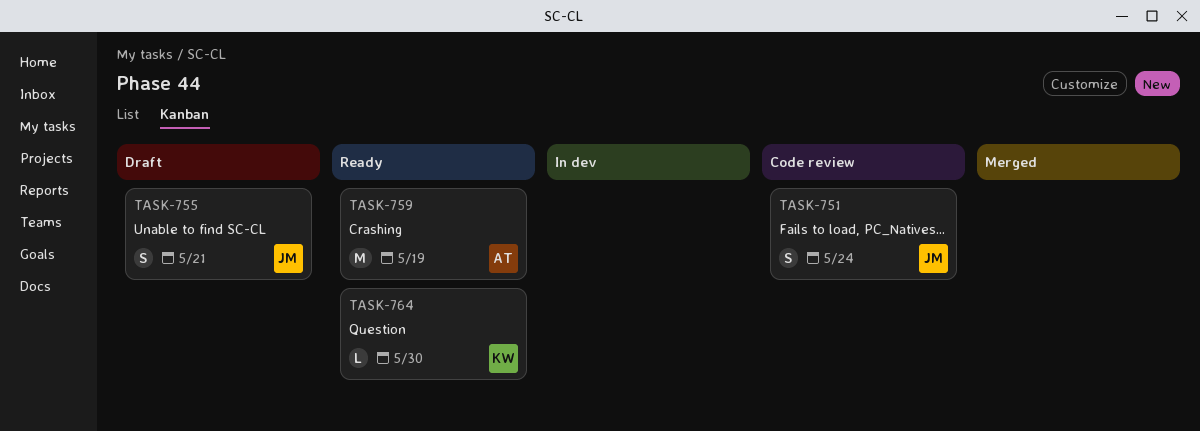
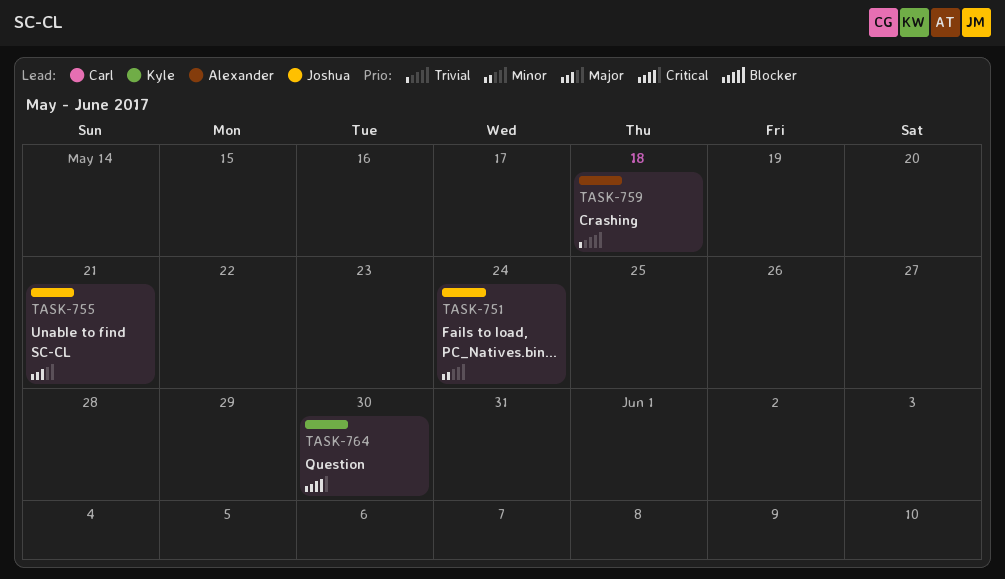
TASK-759, due: May 19 -> May 18

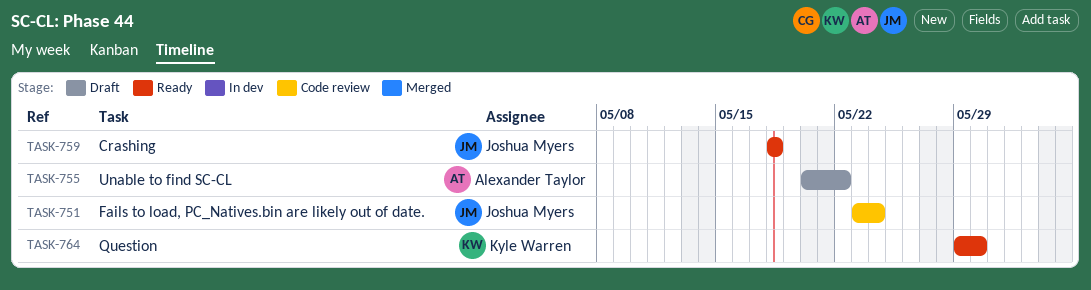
TASK-755, owner: Joshua Myers -> Alexander Taylor
TASK-755, due: May 21 -> May 22
TASK-759, owner: Alexander Taylor -> Joshua Myers

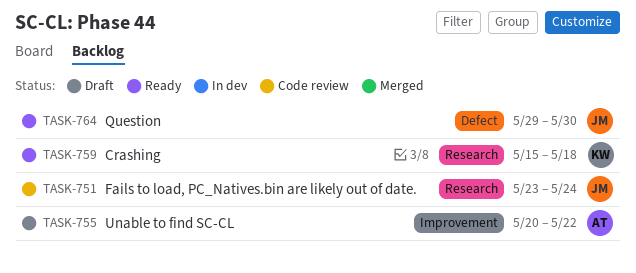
TASK-759, owner: Joshua Myers -> Kyle Warren
TASK-759, start: May 18 -> May 15
TASK-764, owner: Kyle Warren -> Joshua Myers

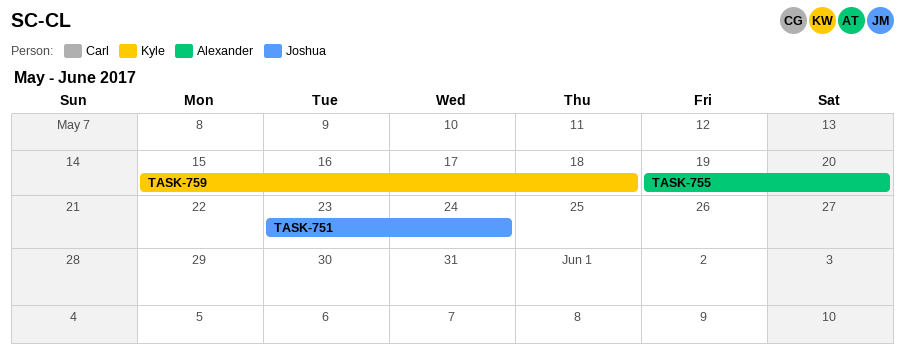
TASK-755, start: May 20 -> May 19
TASK-755, due: May 22 -> May 20
TASK-764: present -> none

